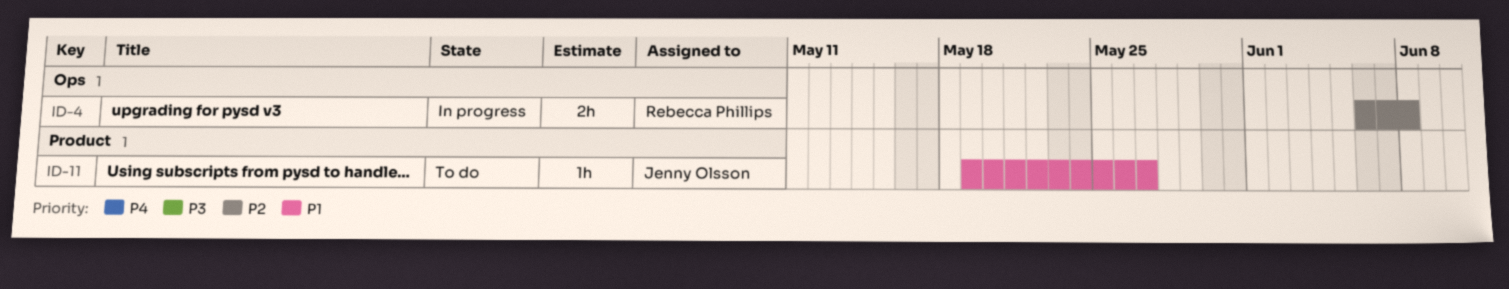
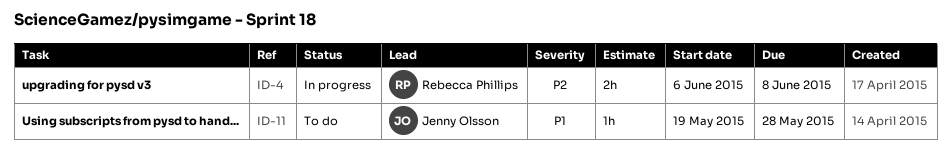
ID-11, due: May 27 -> May 28

